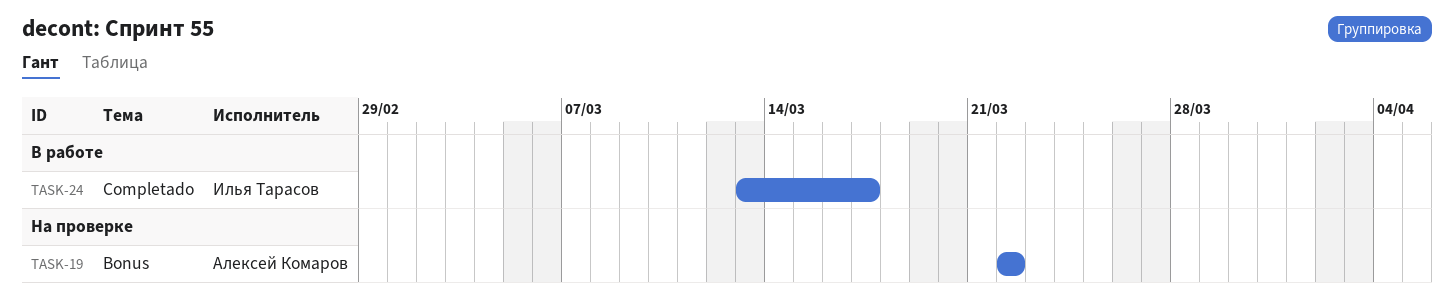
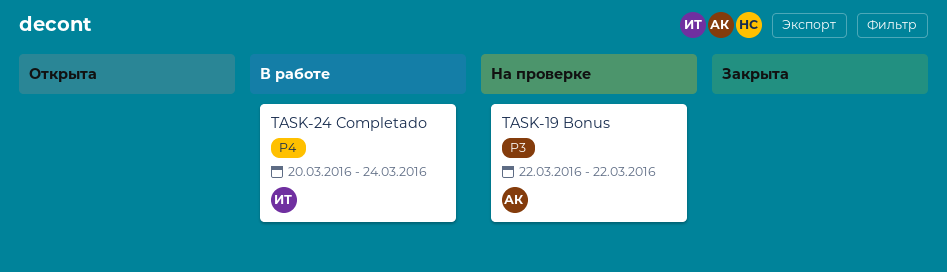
TASK-24, start: Mar 13 -> Mar 20
TASK-24, due: Mar 17 -> Mar 24

